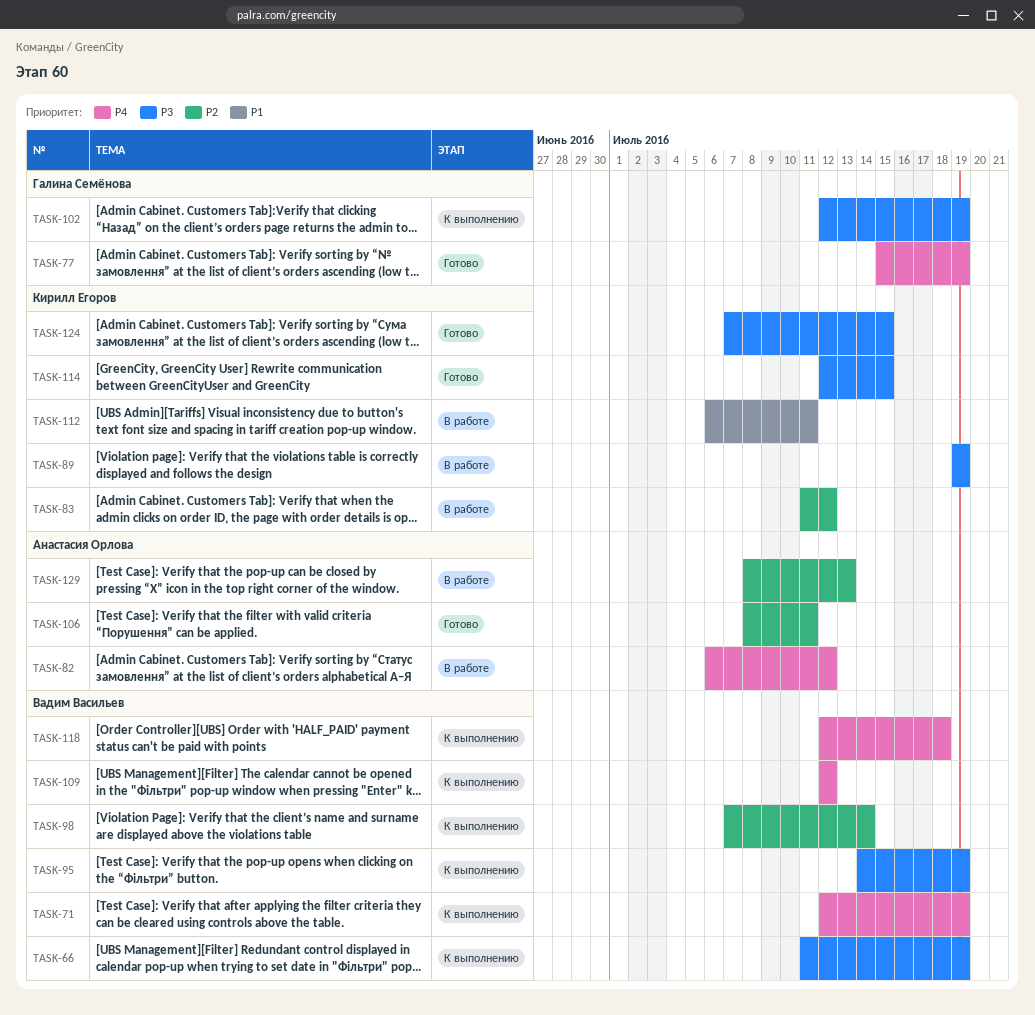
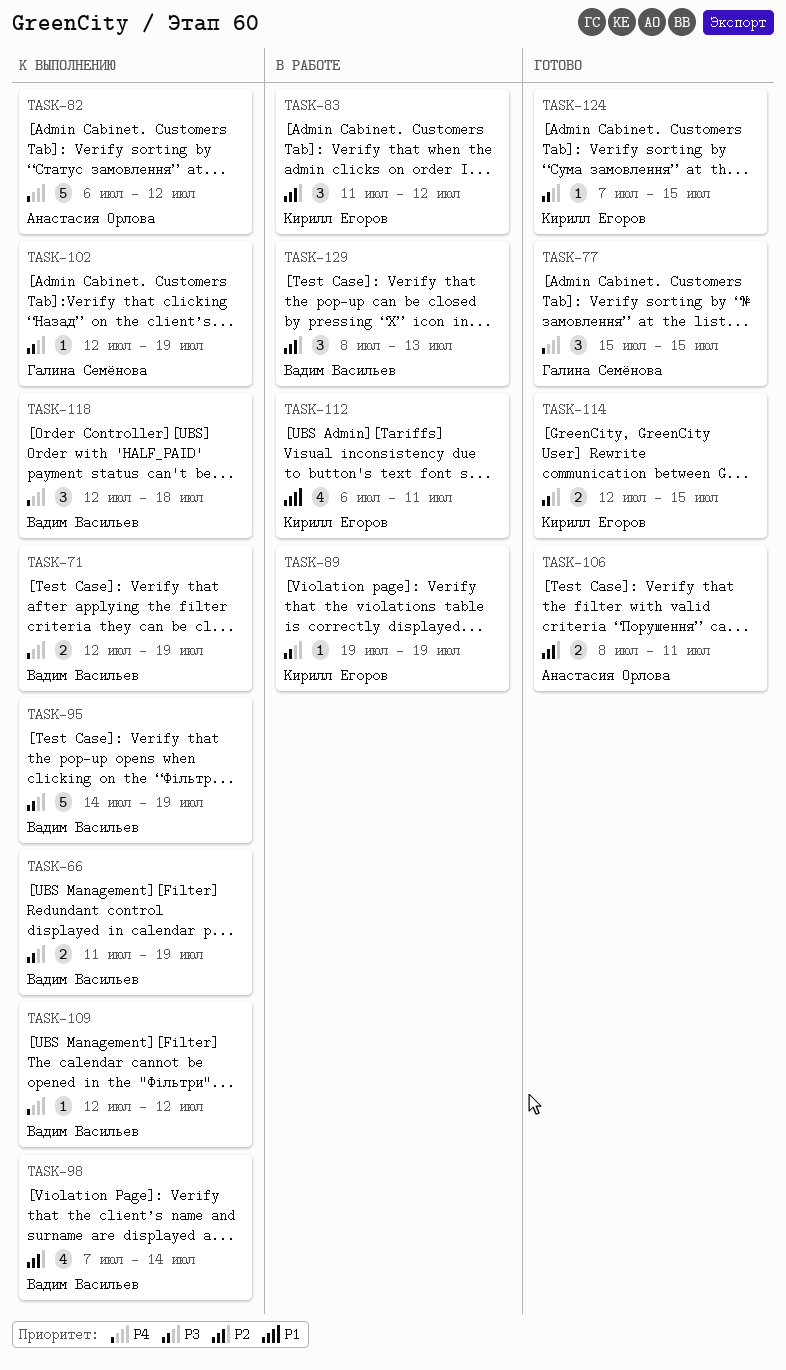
TASK-77, due: Jul 19 -> Jul 15
TASK-82, status: В работе -> К выполнению
TASK-129, owner: Анастасия Орлова -> Вадим Васильев

